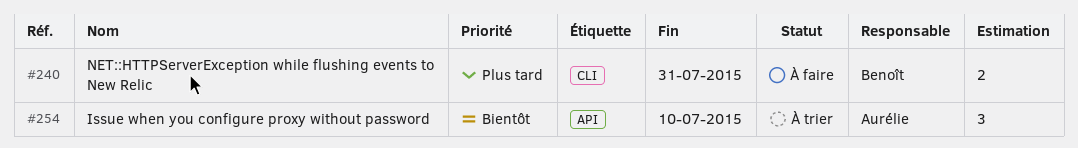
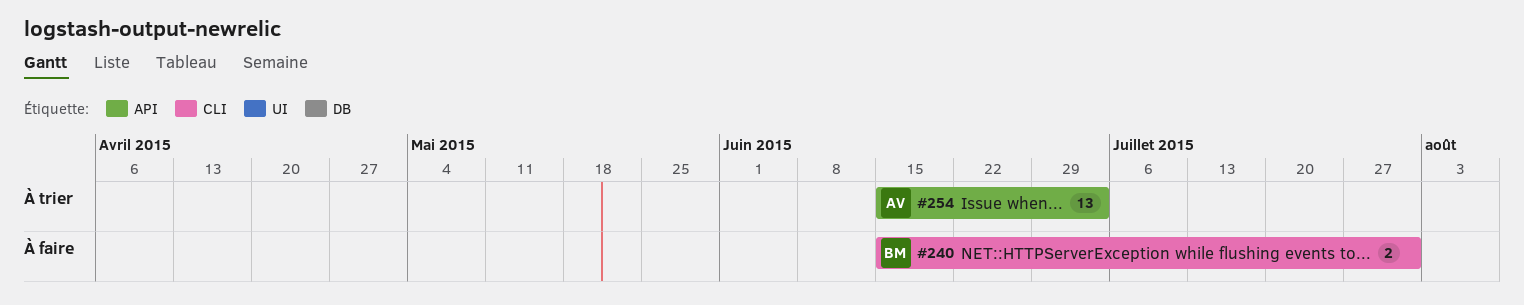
#254, estimate: 3 -> 13
#254, due: Jul 10 -> Jul 3

